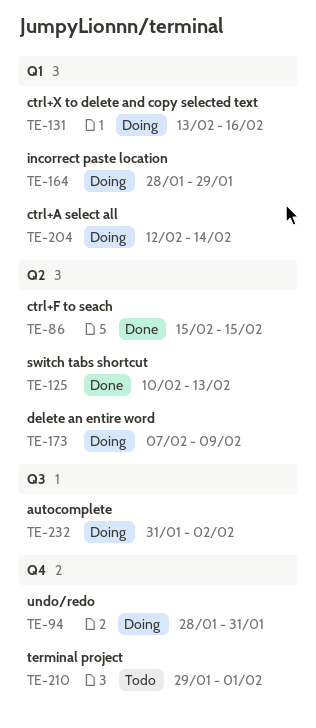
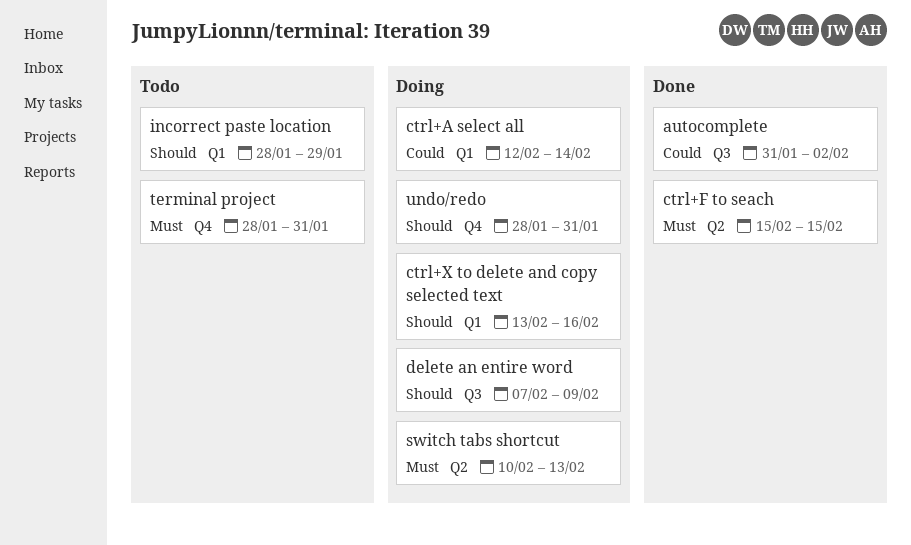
autocomplete, status: Doing -> Done
delete an entire word, label: Q2 -> Q3
incorrect paste location, status: Doing -> Todo
switch tabs shortcut, status: Done -> Doing
terminal project, start: Jan 29 -> Jan 28
terminal project, due: Feb 1 -> Jan 31

